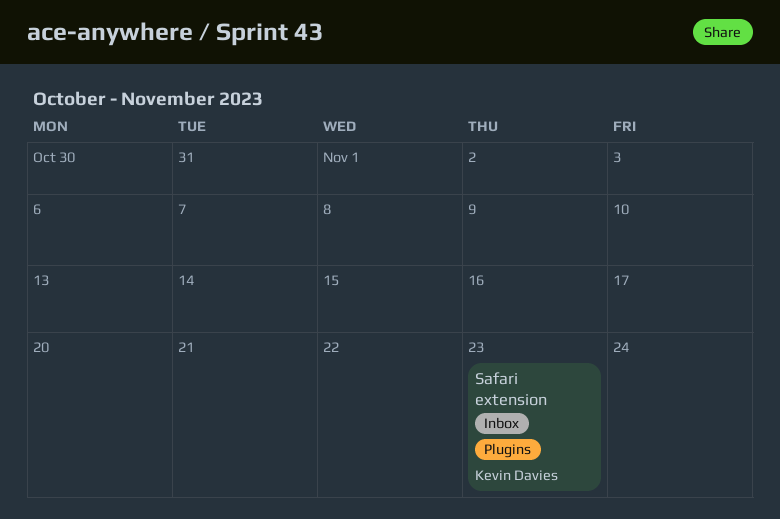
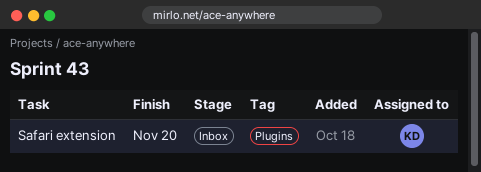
Safari extension, due: Nov 23 -> Nov 20

